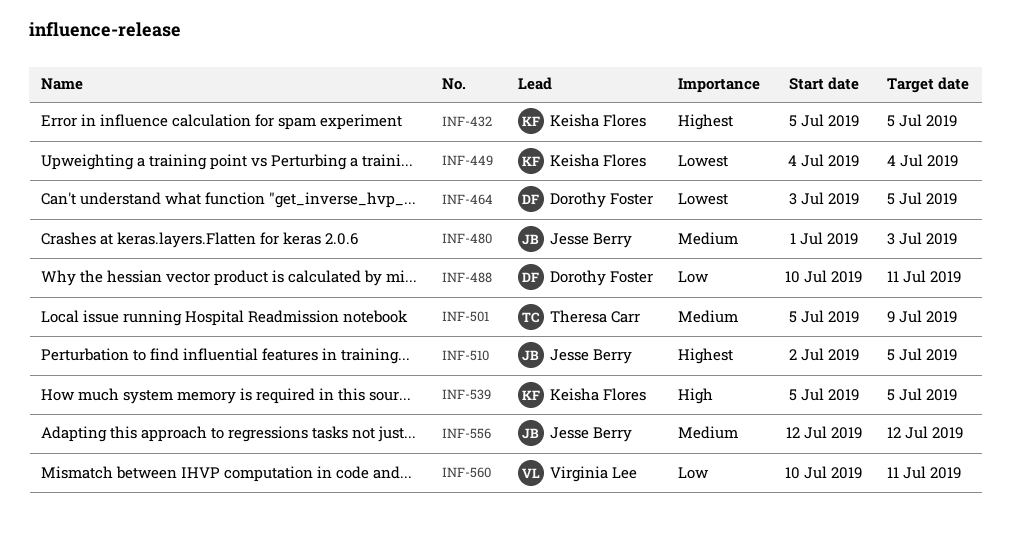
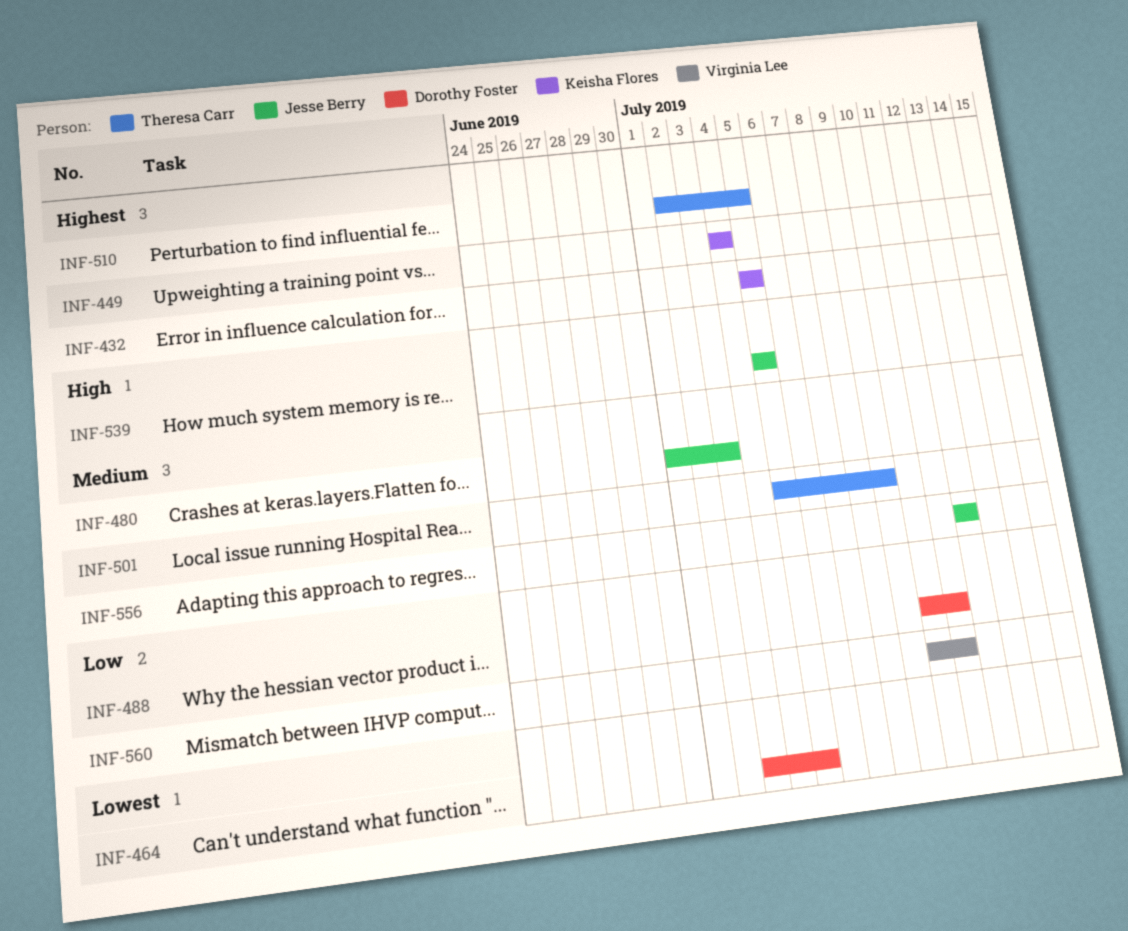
INF-449, priority: Lowest -> Highest
INF-510, owner: Jesse Berry -> Theresa Carr
INF-539, owner: Keisha Flores -> Jesse Berry

